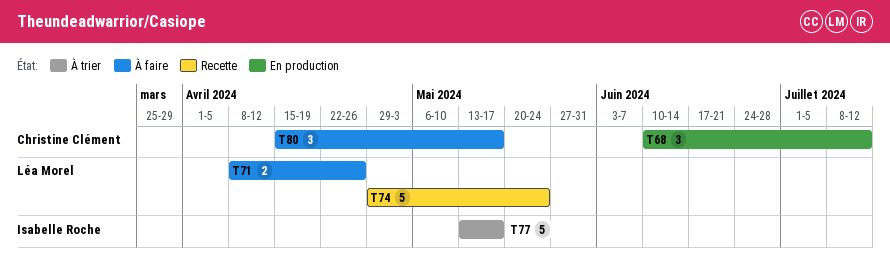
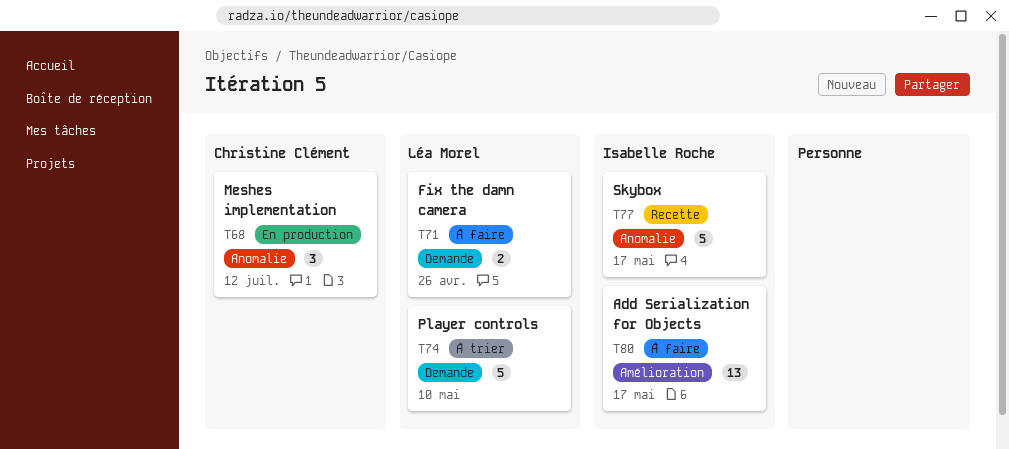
T74, status: Recette -> À trier
T74, due: May 24 -> May 10
T77, status: À trier -> Recette
T80, owner: Christine Clément -> Isabelle Roche
T80, estimate: 3 -> 13

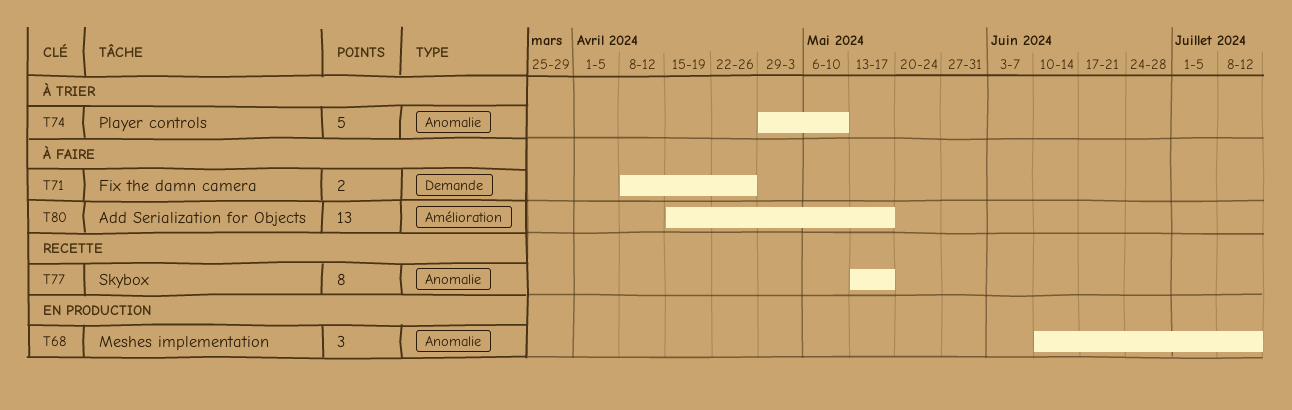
T74, label: Demande -> Anomalie
T77, estimate: 5 -> 8

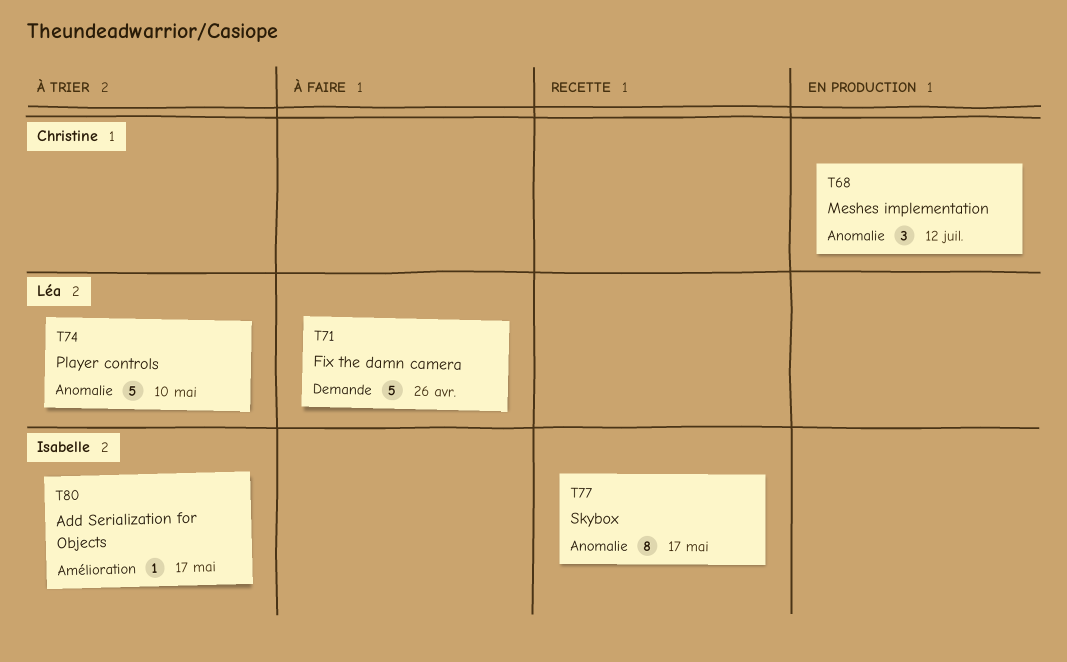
T71, estimate: 2 -> 5
T80, status: À faire -> À trier
T80, estimate: 13 -> 1

